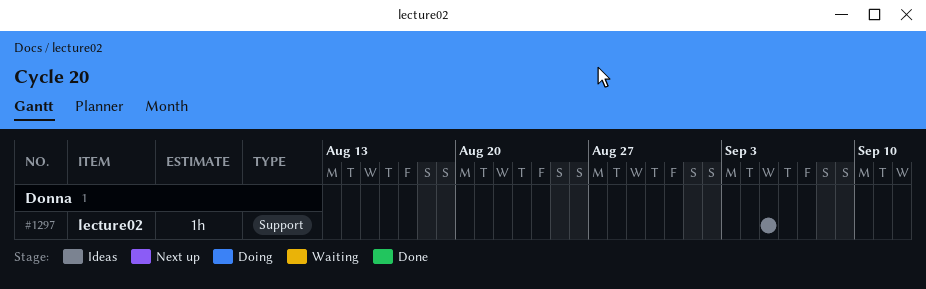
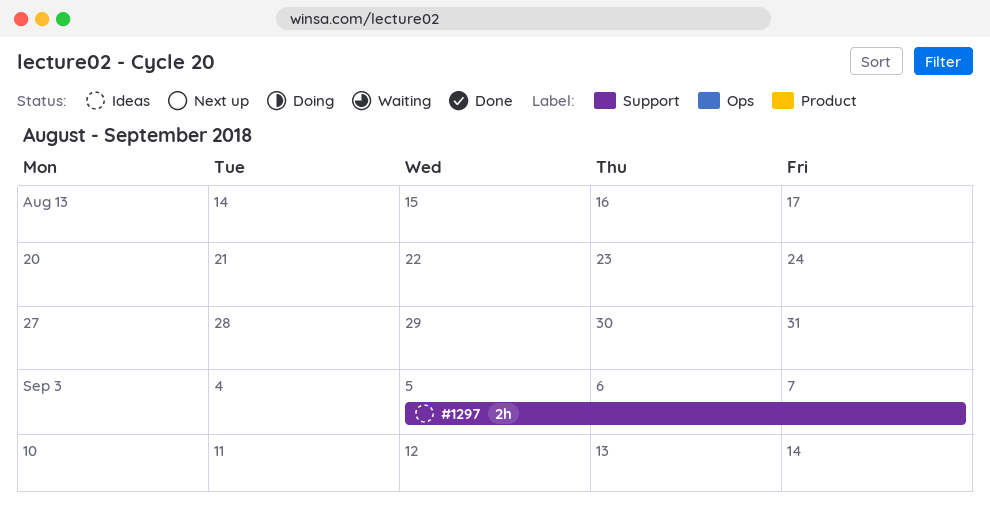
#1297, estimate: 1h -> 2h
#1297, due: Sep 5 -> Sep 7

